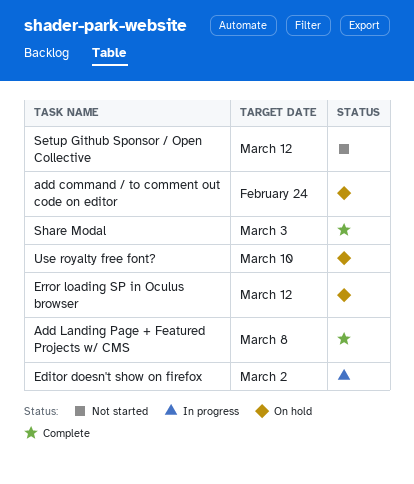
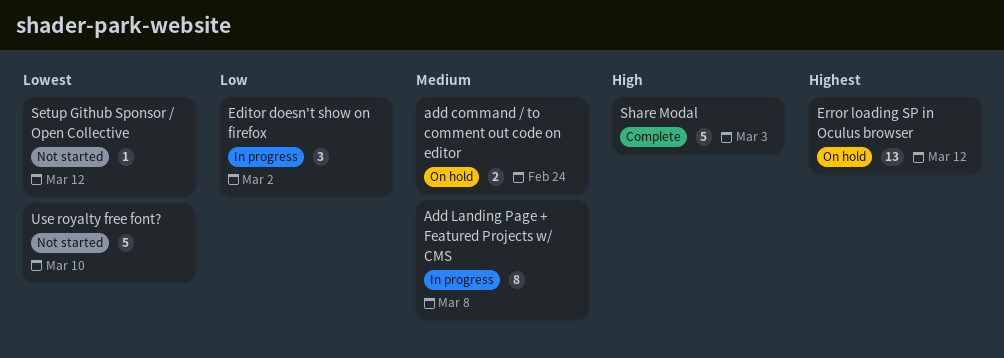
Add Landing Page + Featured Projects w/ CMS, status: Complete -> In progress
Use royalty free font?, status: On hold -> Not started

